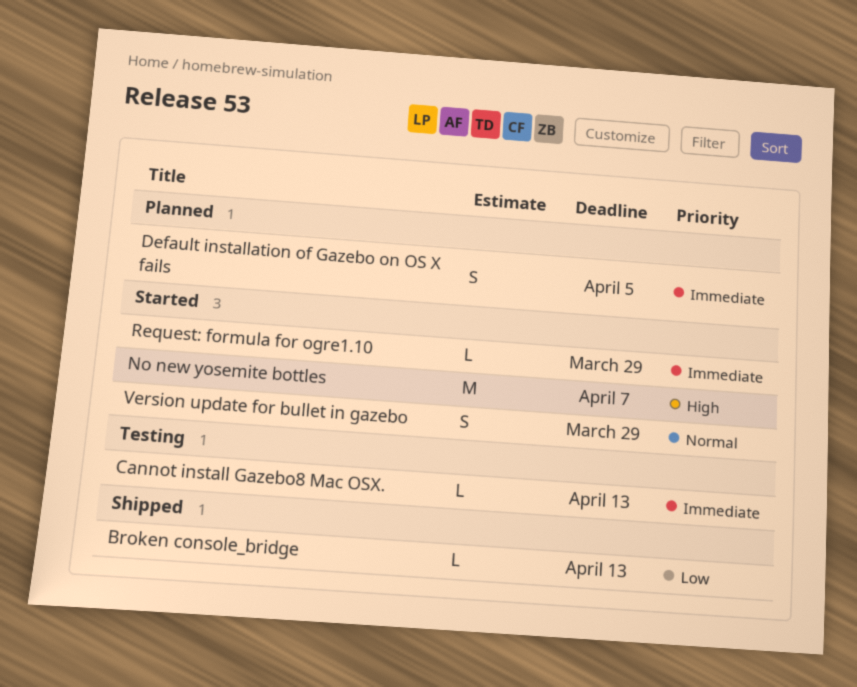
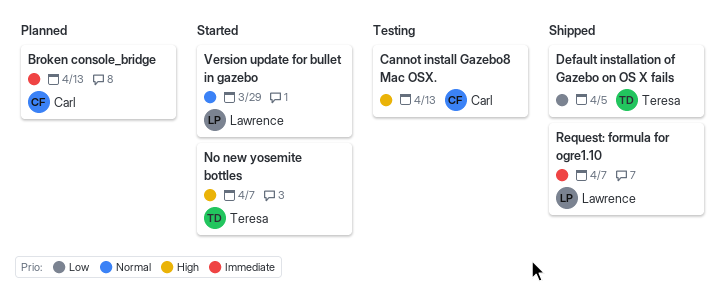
Broken console_bridge, status: Shipped -> Planned
Broken console_bridge, priority: Low -> Immediate
Cannot install Gazebo8 Mac OSX., priority: Immediate -> High
Default installation of Gazebo on OS X fails, status: Planned -> Shipped
Default installation of Gazebo on OS X fails, priority: Immediate -> Low
Request: formula for ogre1.10, status: Started -> Shipped
Request: formula for ogre1.10, due: Mar 29 -> Apr 7

